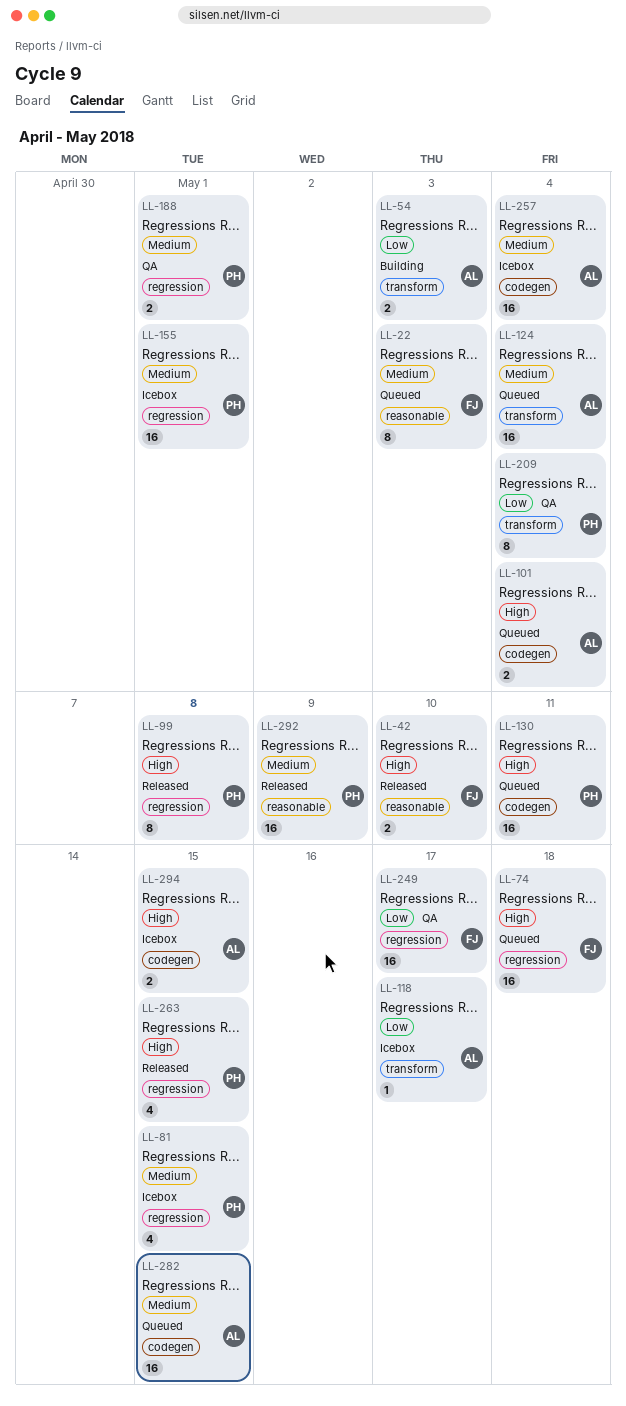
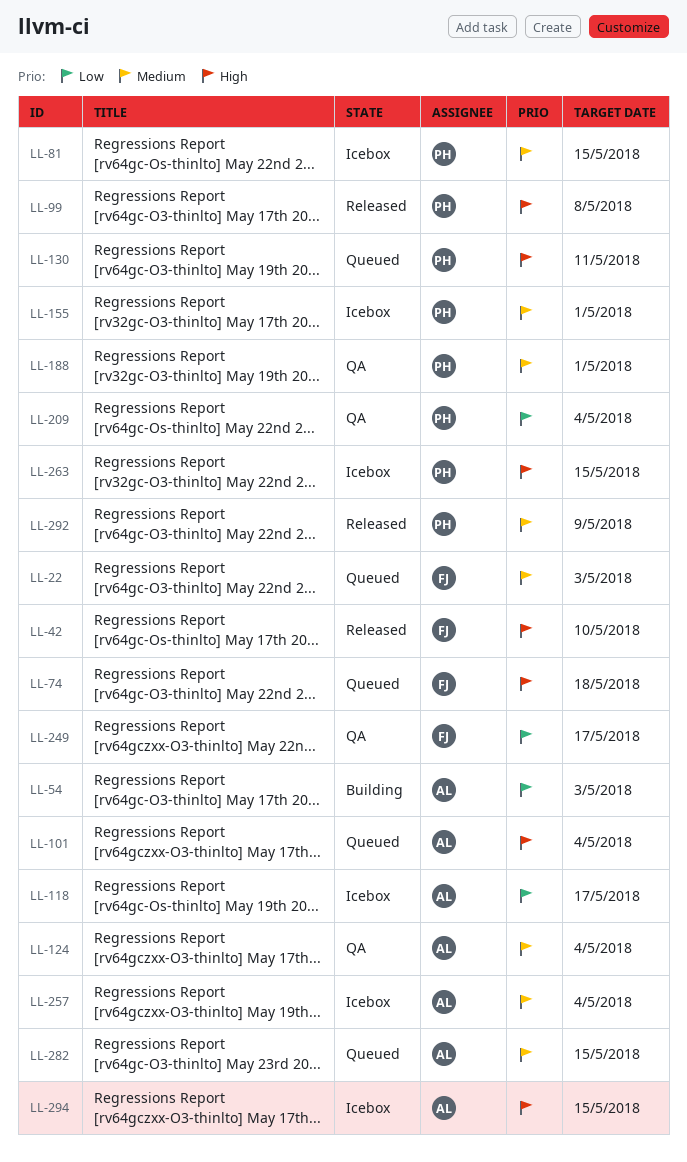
LL-124, status: Queued -> QA
LL-263, status: Released -> Icebox

